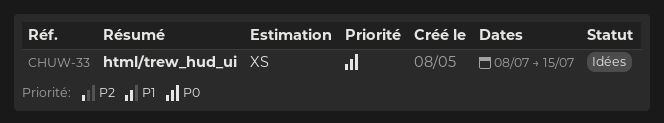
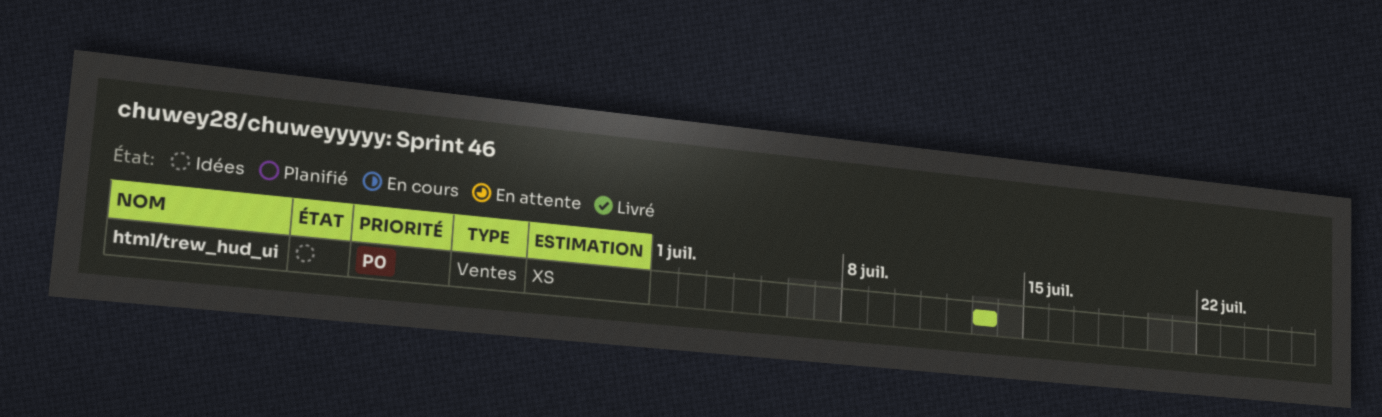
html/trew_hud_ui, start: Jul 8 -> Jul 13
html/trew_hud_ui, due: Jul 15 -> Jul 13

